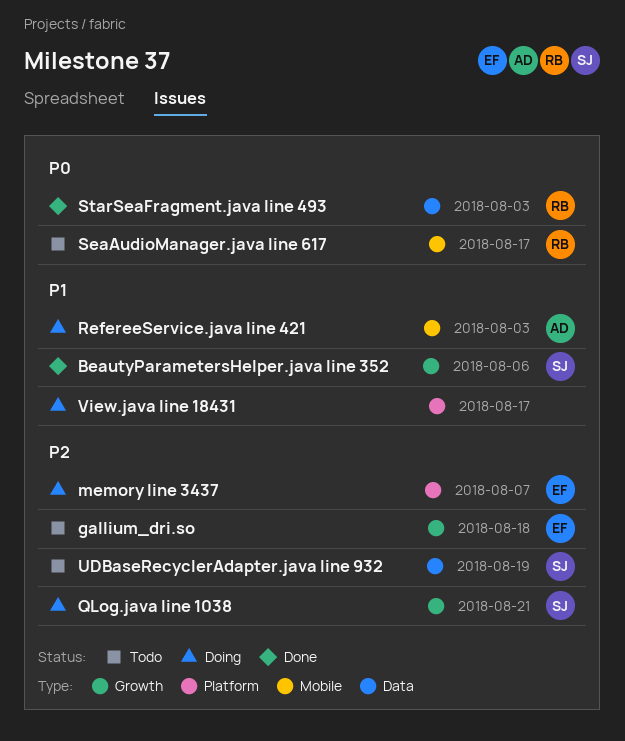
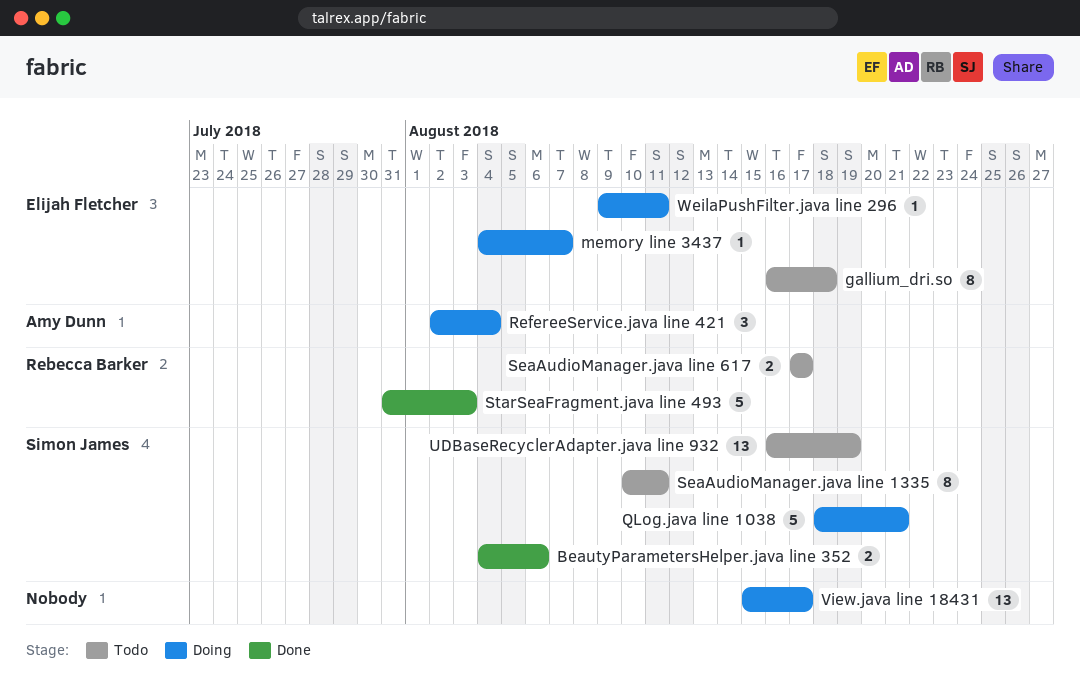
RefereeService.java line 421, due: Aug 3 -> Aug 4
SeaAudioManager.java line 1335: none -> present
WeilaPushFilter.java line 296: none -> present

